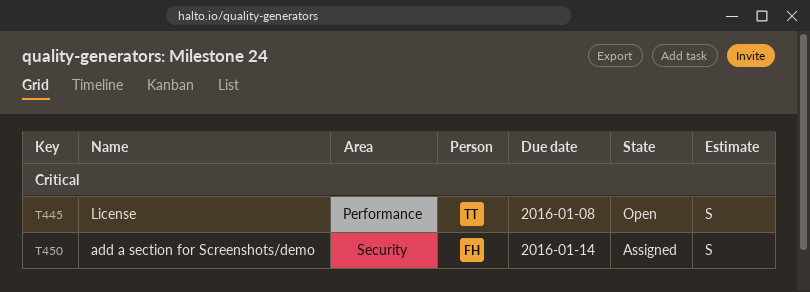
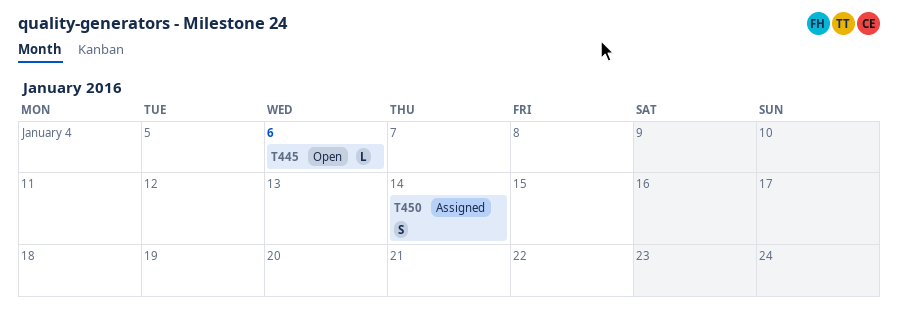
T445, estimate: S -> L
T445, due: Jan 8 -> Jan 6

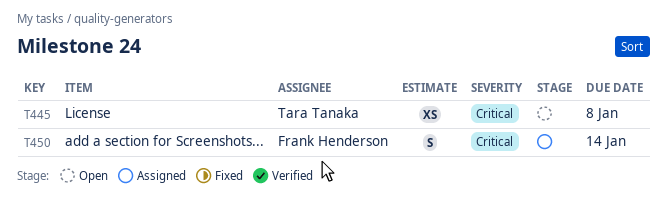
T445, estimate: L -> XS
T445, due: Jan 6 -> Jan 8

